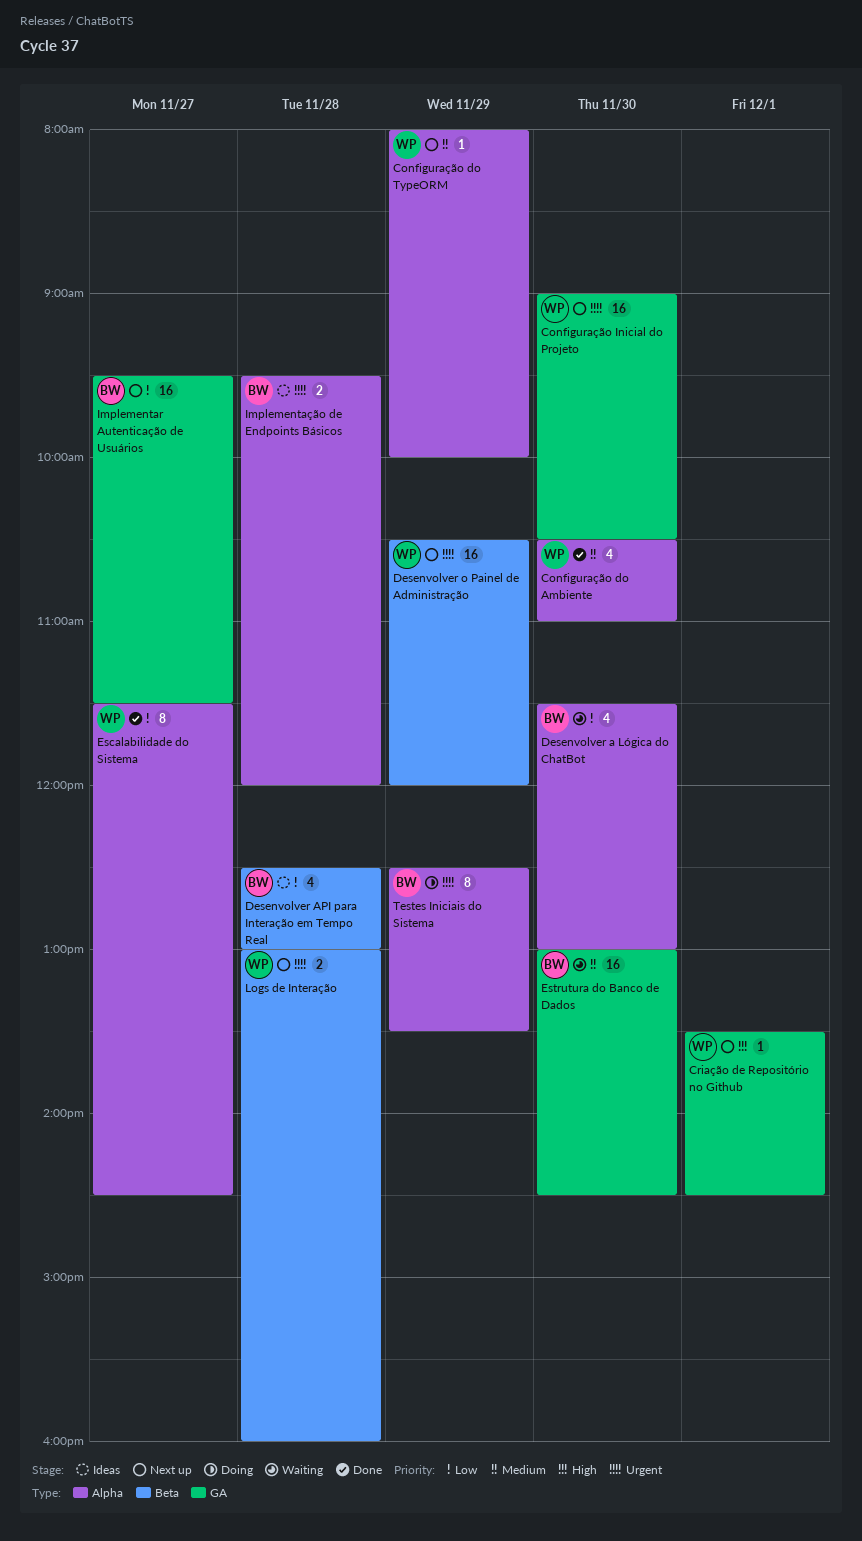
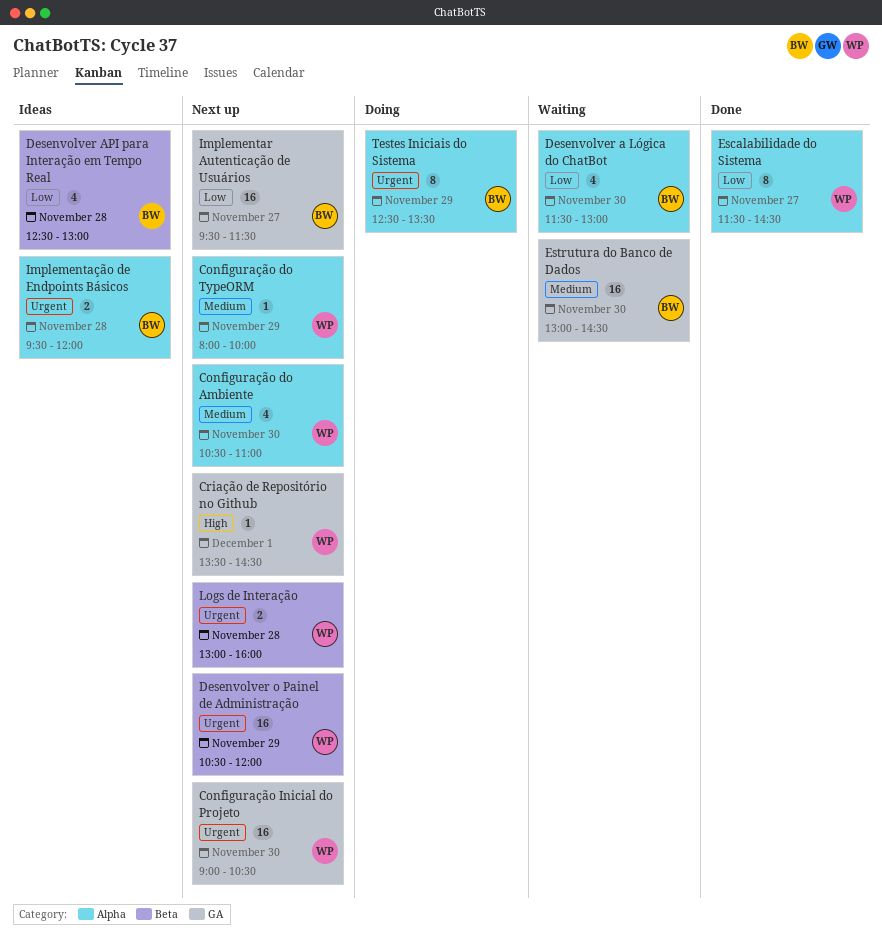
Configuração do Ambiente, status: Done -> Next up

